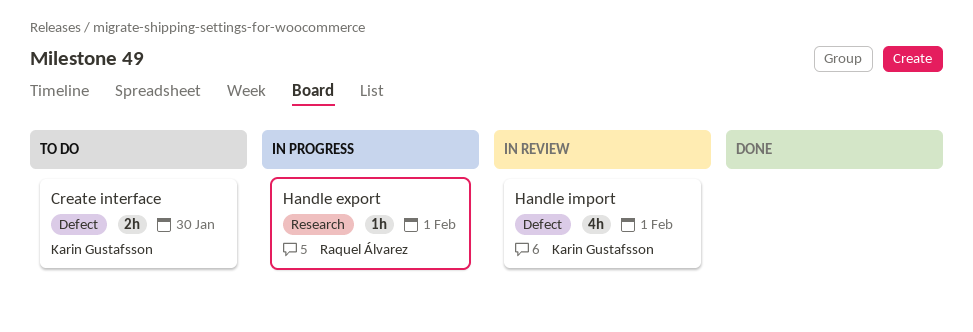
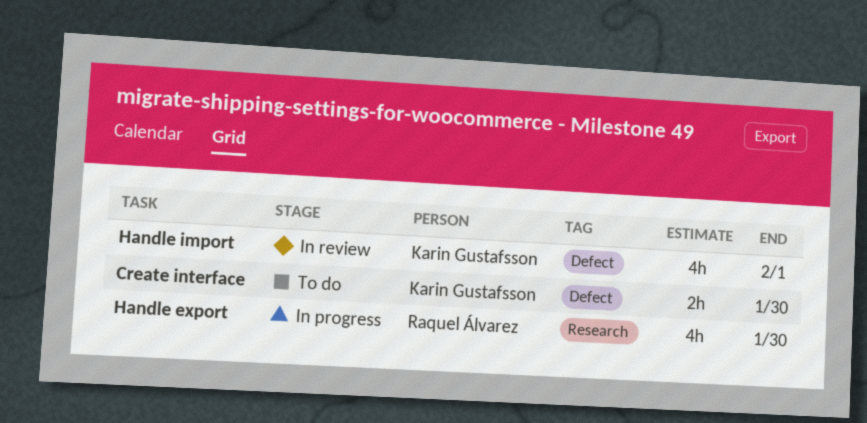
Handle export, estimate: 1h -> 4h
Handle export, due: Feb 1 -> Jan 30

